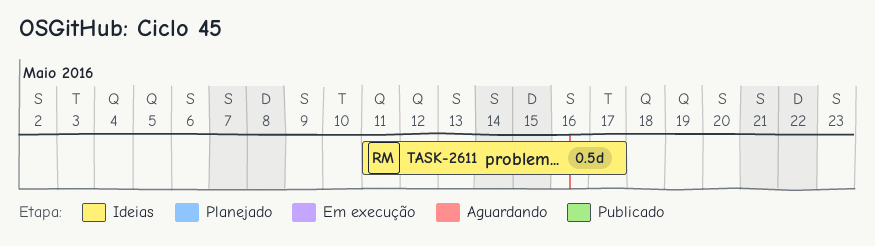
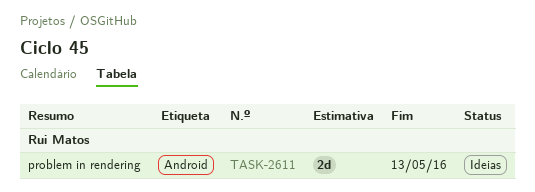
TASK-2611, estimate: 0.5d -> 2d
TASK-2611, due: May 17 -> May 13

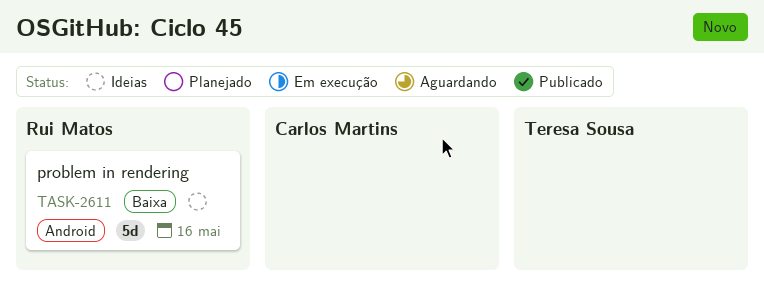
TASK-2611, estimate: 2d -> 5d
TASK-2611, due: May 13 -> May 16

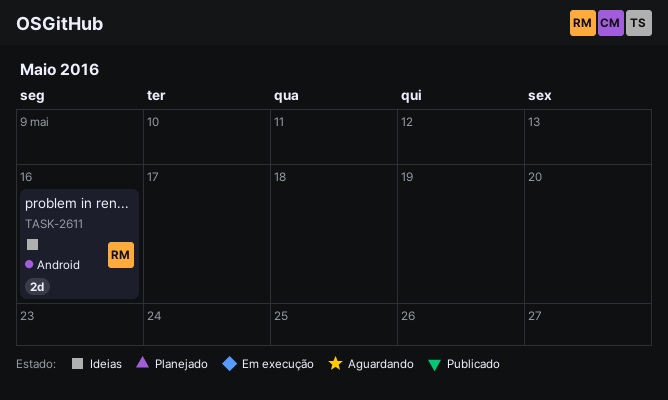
TASK-2611, estimate: 5d -> 2d

